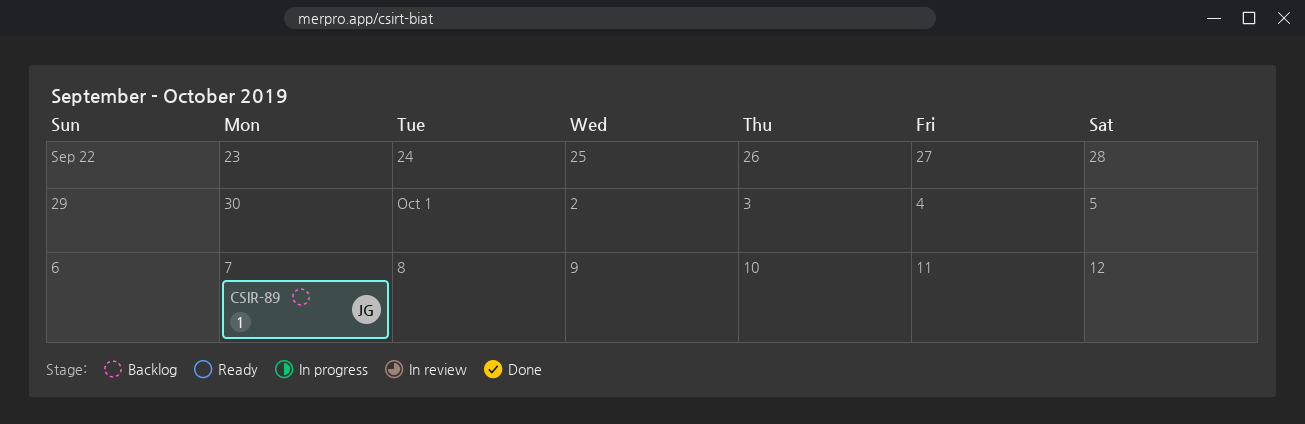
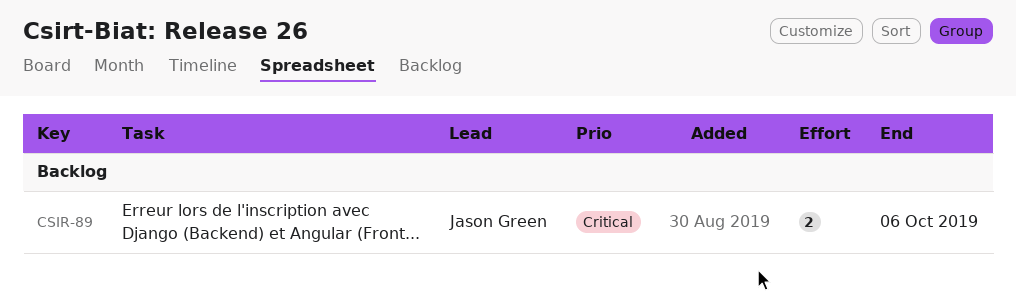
CSIR-89, estimate: 1 -> 2
CSIR-89, due: Oct 7 -> Oct 6

